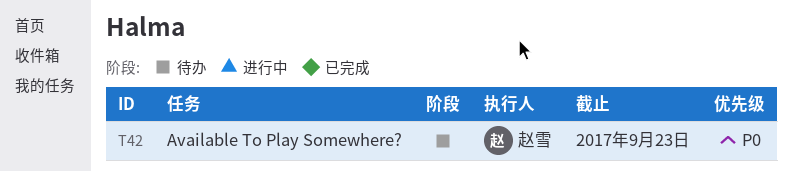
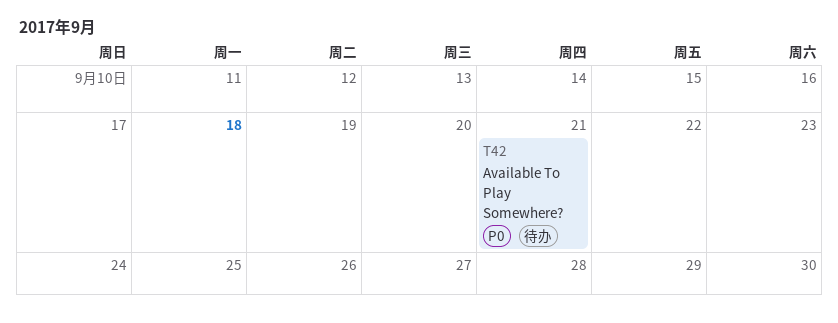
T42, due: Sep 23 -> Sep 21

